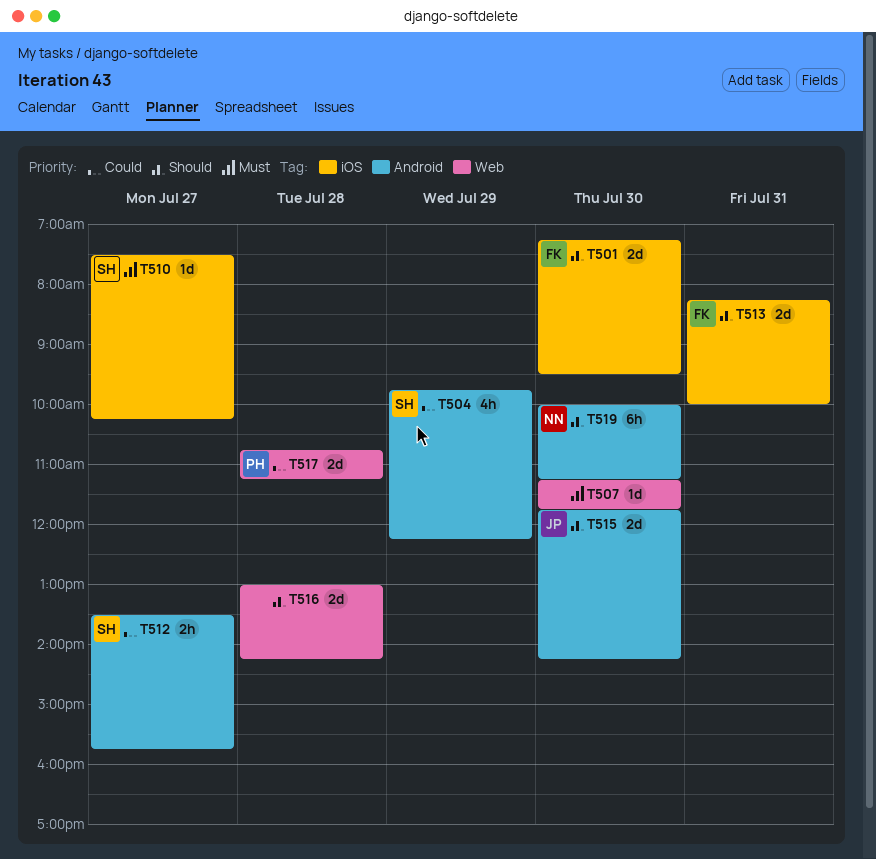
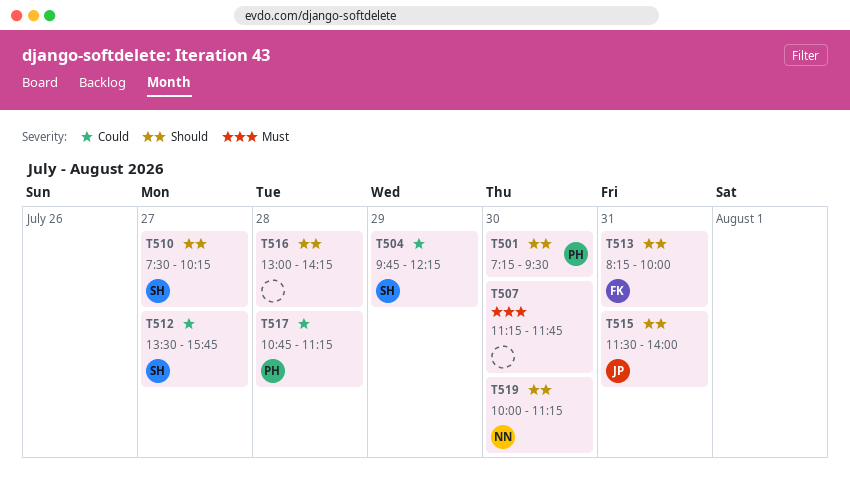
T501, owner: FK -> PH
T510, priority: Must -> Should
T515, day: Jul 30 -> Jul 31
T515, begins: 11:45 -> 11:30
T515, ends: 14:15 -> 14:00

